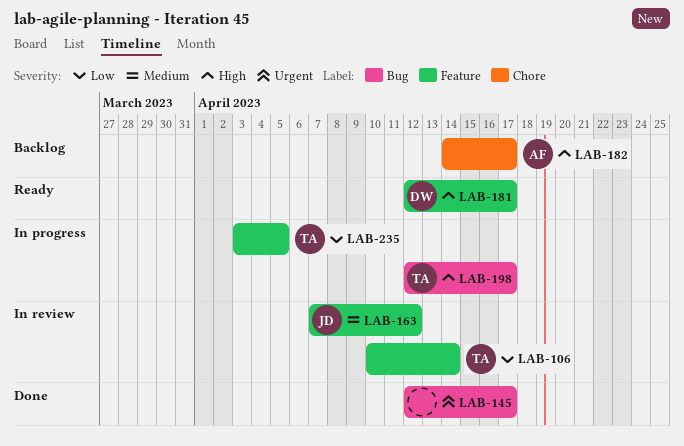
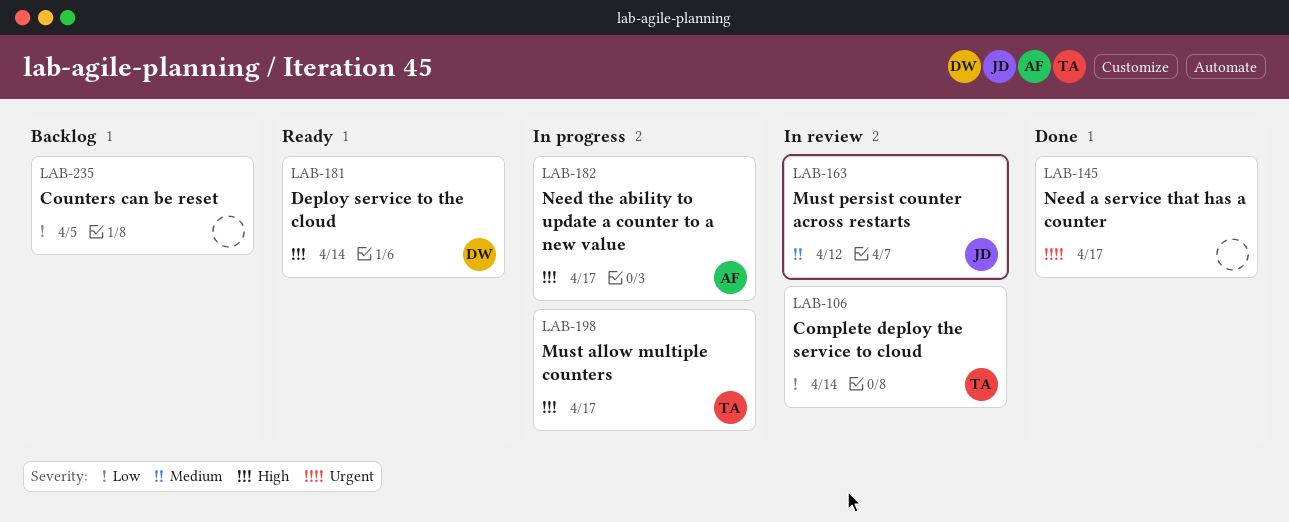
LAB-181, due: Apr 17 -> Apr 14
LAB-182, status: Backlog -> In progress
LAB-235, status: In progress -> Backlog
LAB-235, owner: TA -> none

